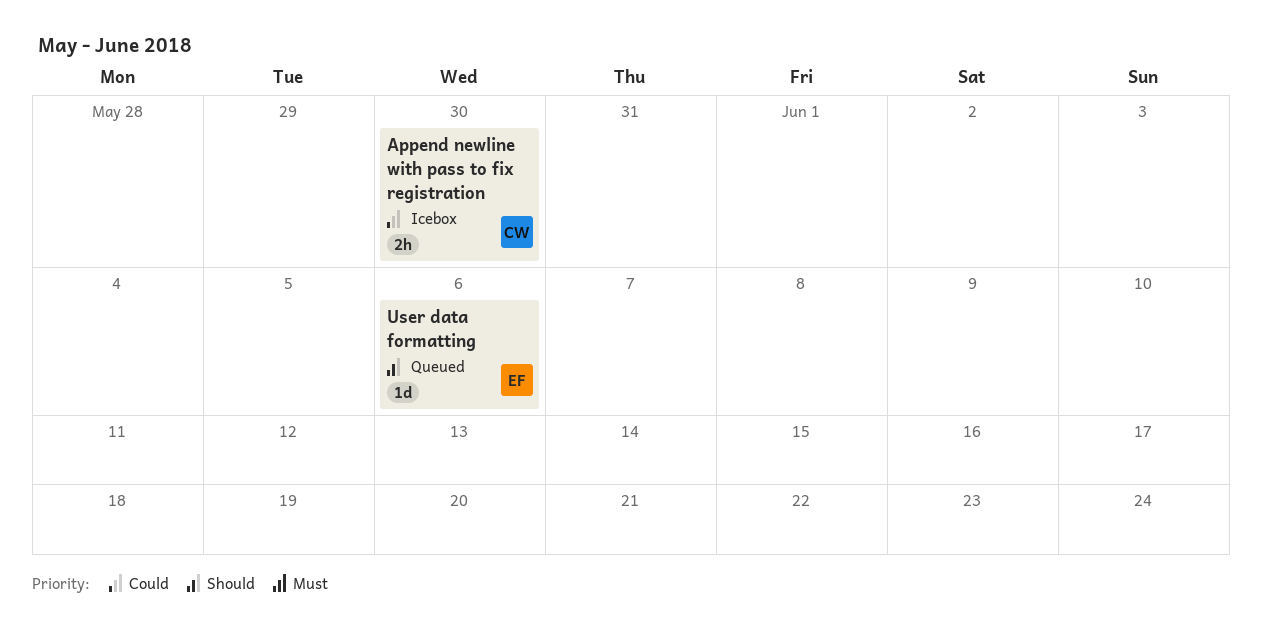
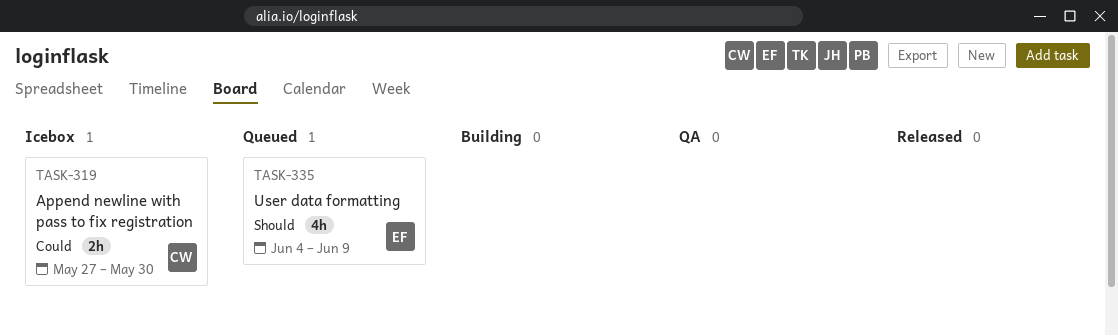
User data formatting, estimate: 1d -> 4h
User data formatting, due: Jun 6 -> Jun 9

